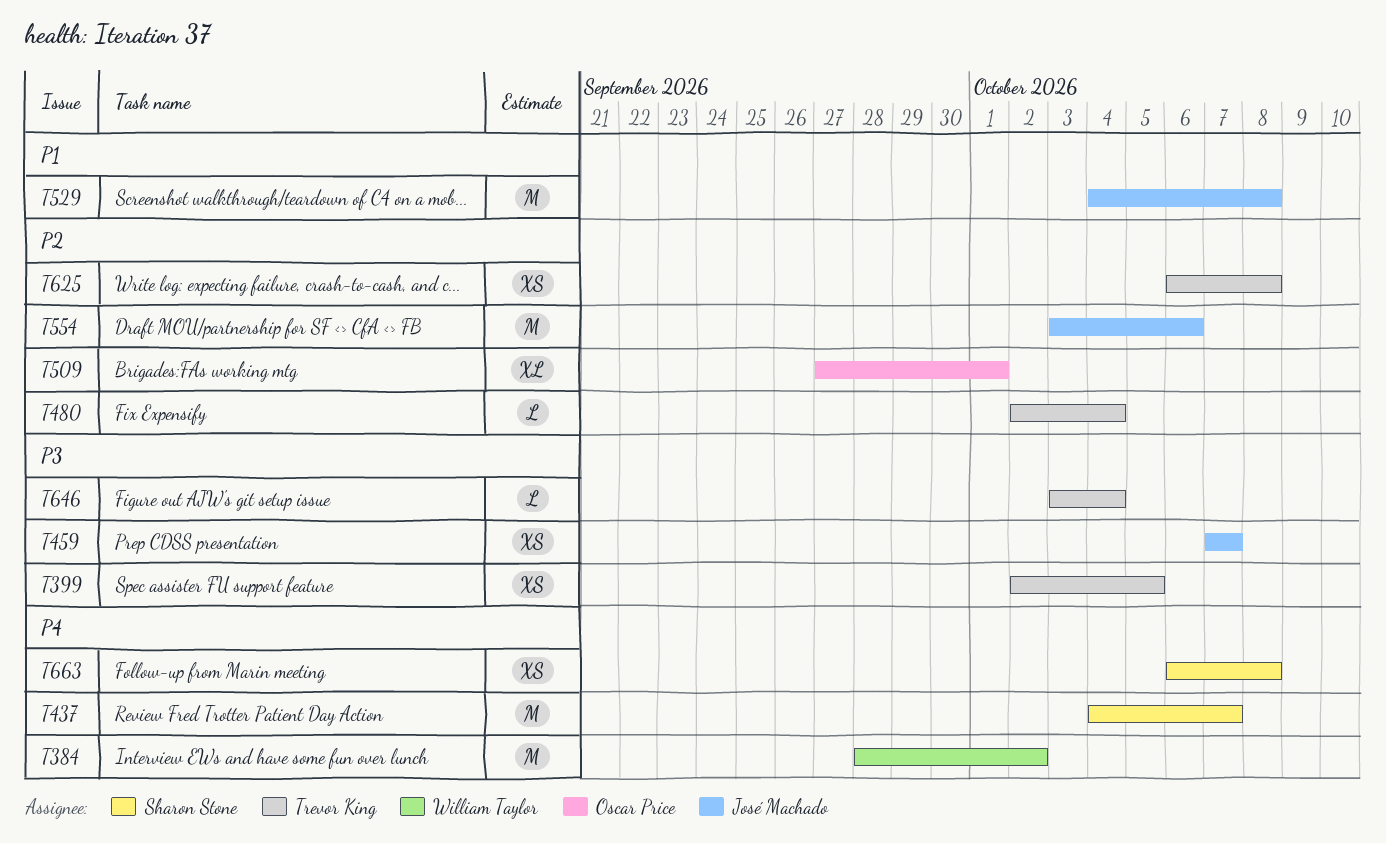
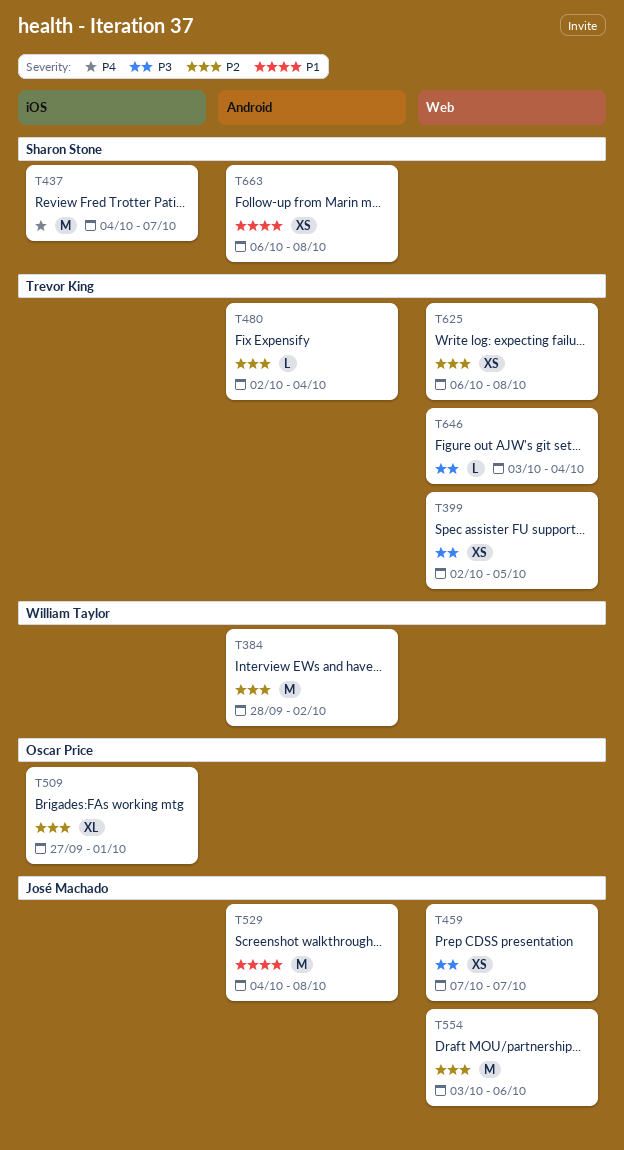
T384, priority: P4 -> P2
T663, priority: P4 -> P1

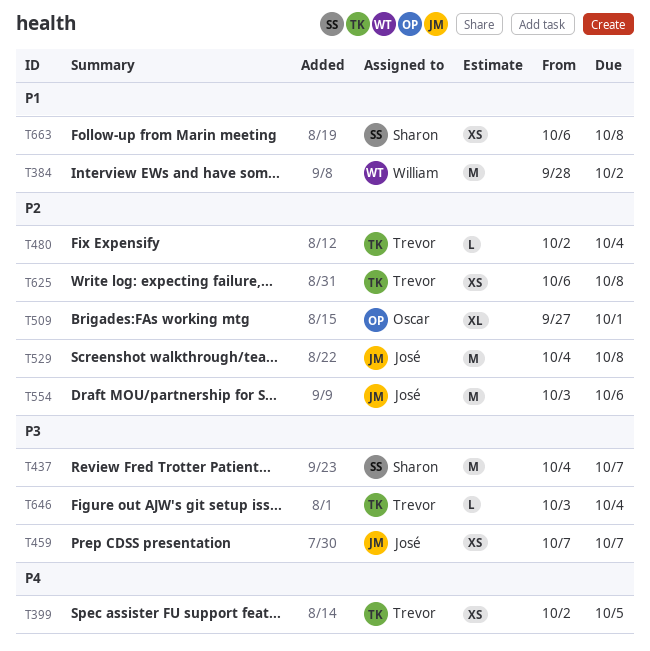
T384, priority: P2 -> P1
T399, priority: P3 -> P4
T437, priority: P4 -> P3
T529, priority: P1 -> P2

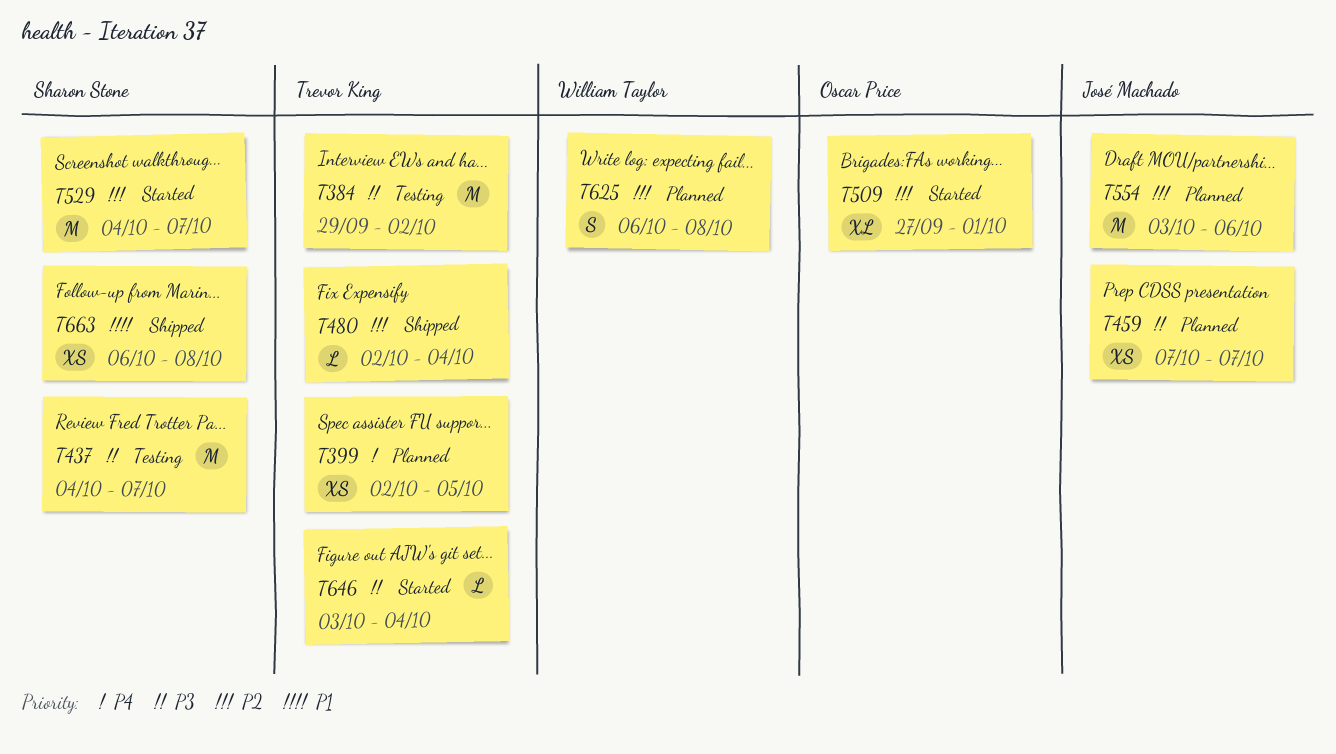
T384, owner: William Taylor -> Trevor King
T384, priority: P1 -> P3
T384, start: Sep 28 -> Sep 29
T529, owner: José Machado -> Sharon Stone
T529, due: Oct 8 -> Oct 7
T625, owner: Trevor King -> William Taylor
T625, estimate: XS -> S

